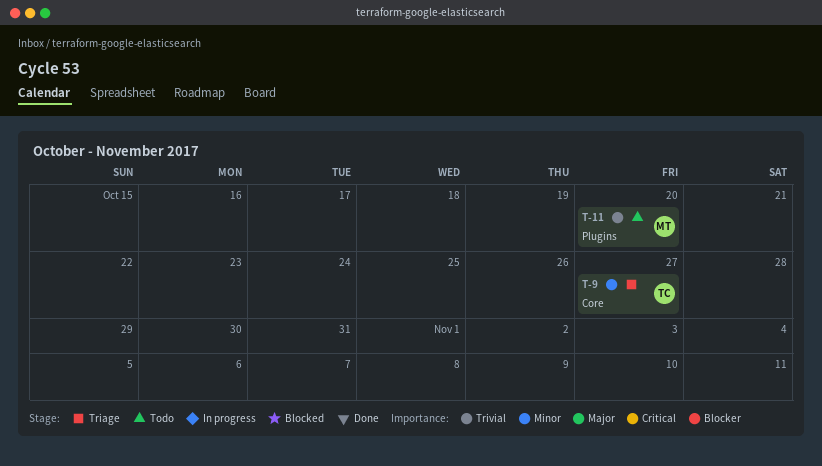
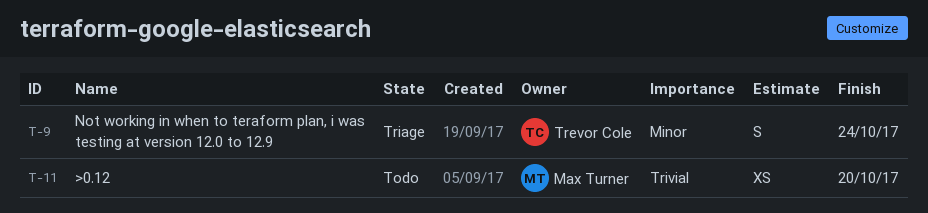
T-9, due: Oct 27 -> Oct 24

